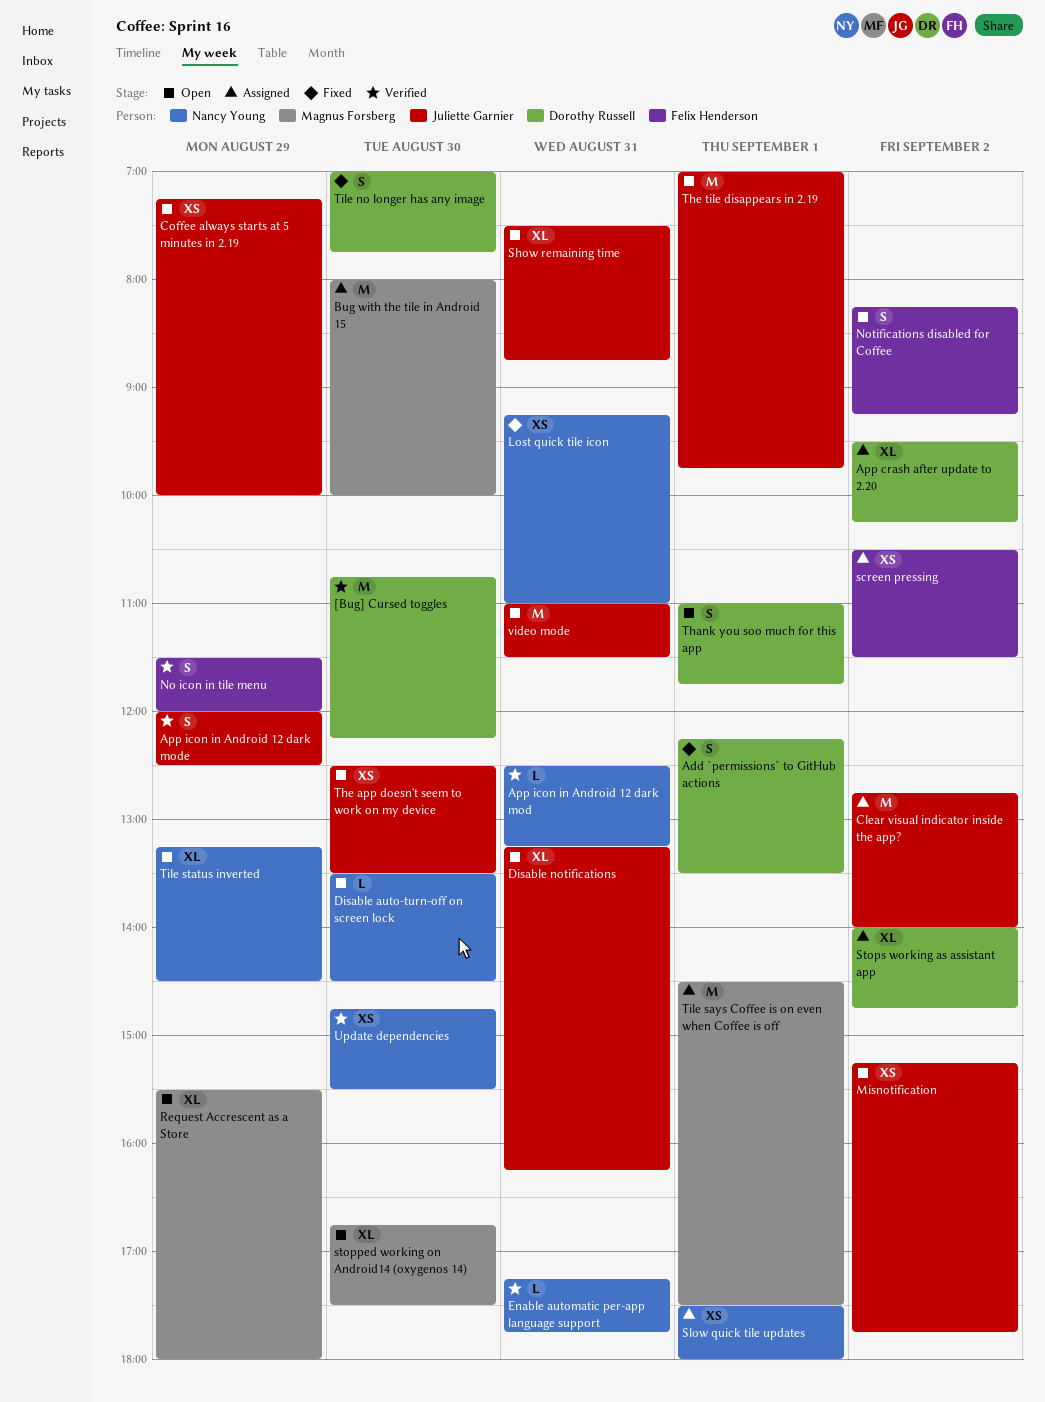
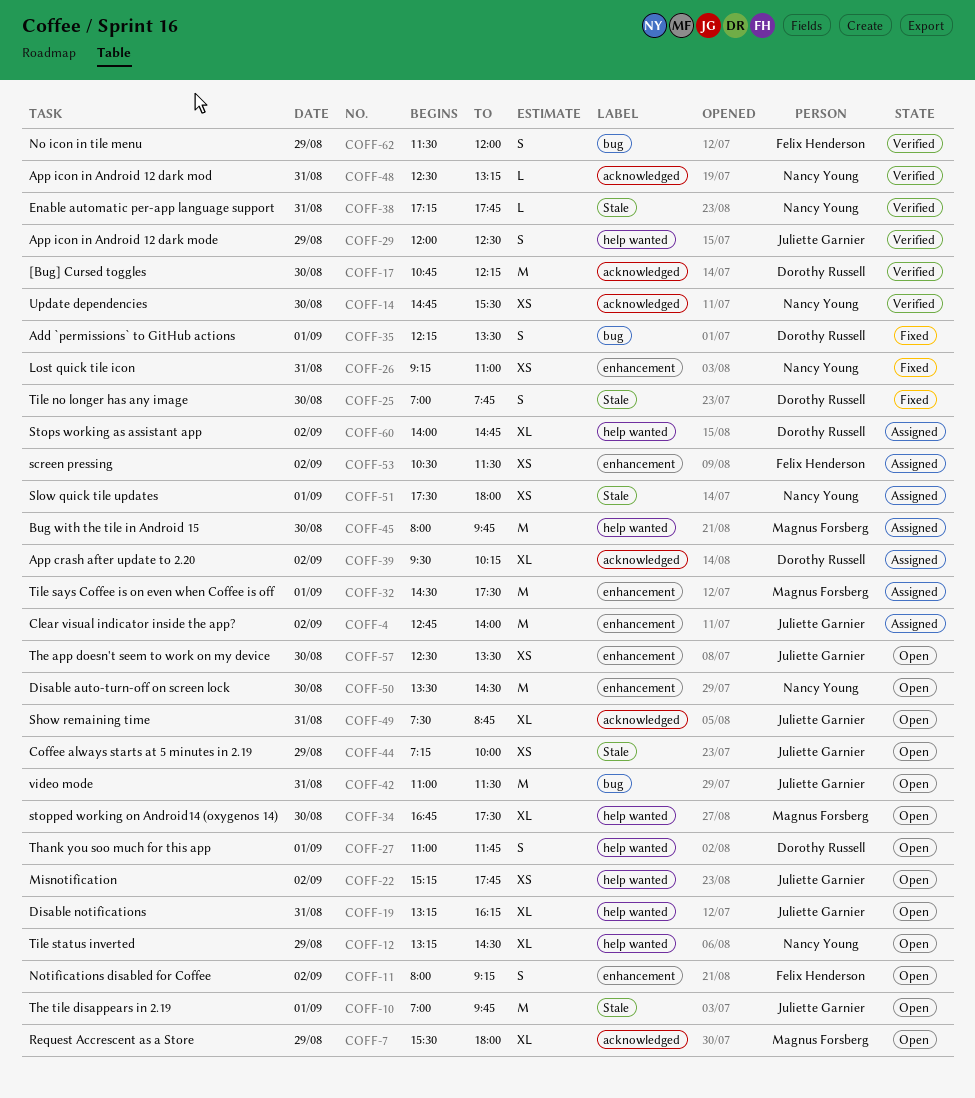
Bug with the tile in Android 15, ends: 10:00 -> 09:45
Disable auto-turn-off on screen lock, estimate: L -> M
Notifications disabled for Coffee, begins: 08:15 -> 08:00

